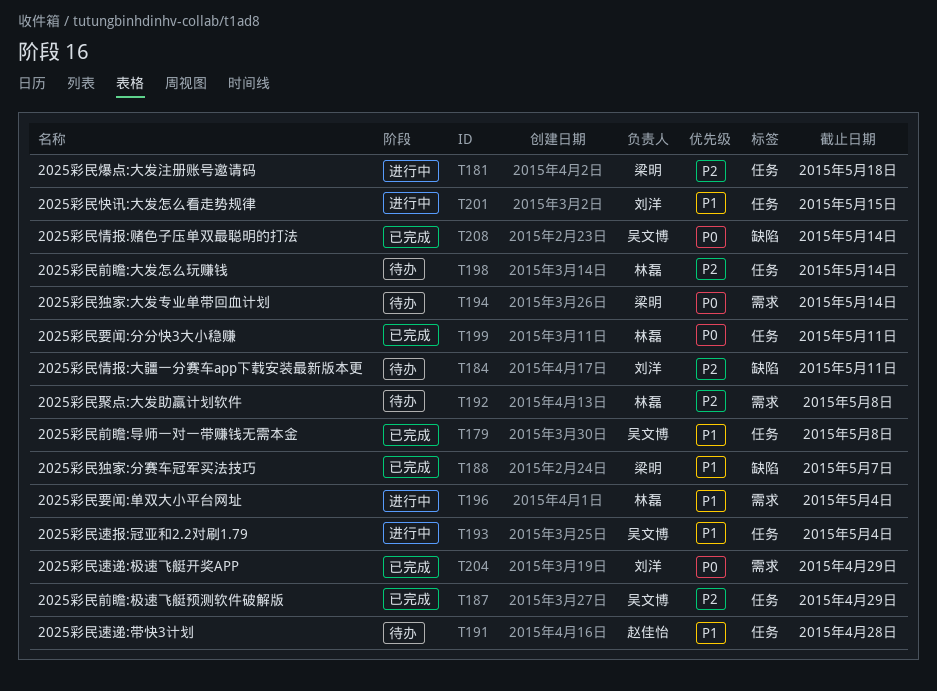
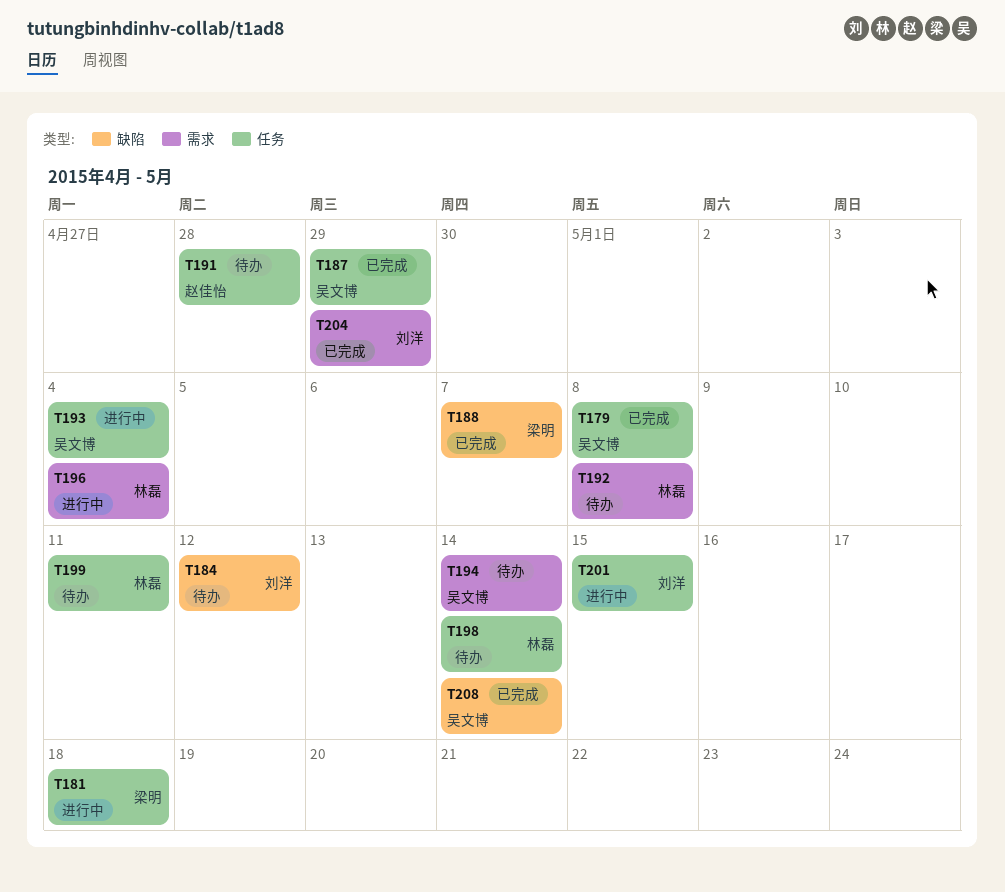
T184, due: May 11 -> May 12
T194, owner: 梁明 -> 吴文博
T199, status: 已完成 -> 待办

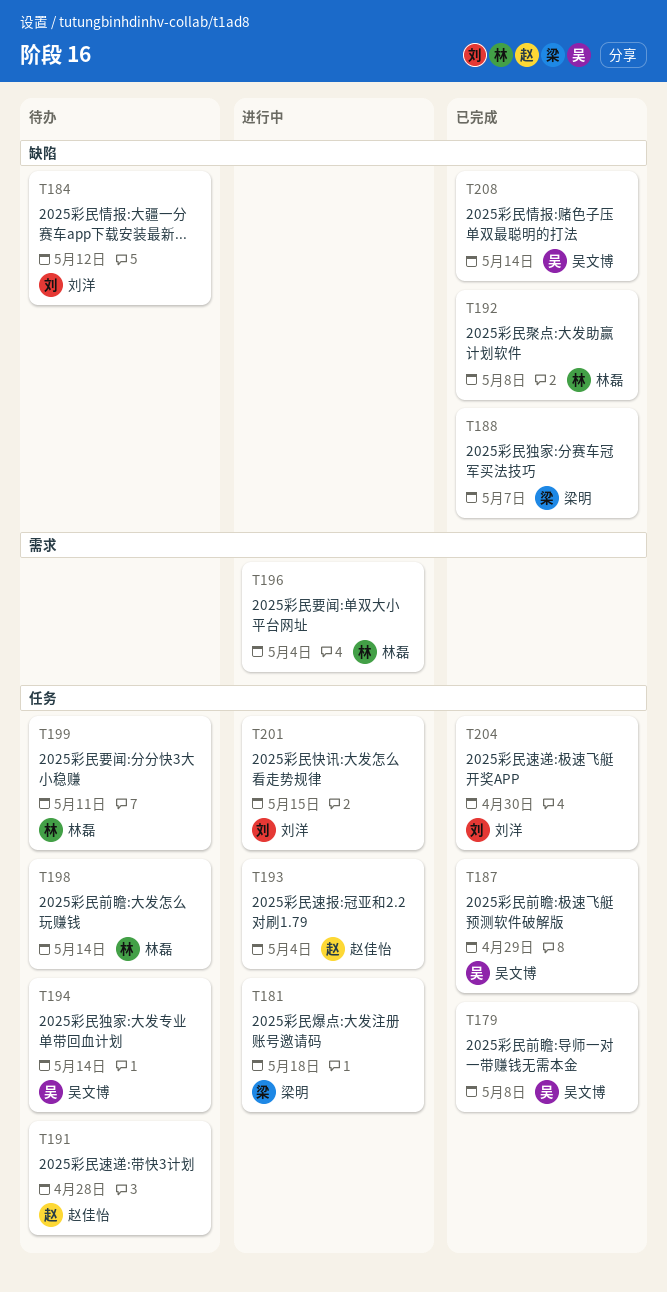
T192, status: 待办 -> 已完成
T192, label: 需求 -> 缺陷
T193, owner: 吴文博 -> 赵佳怡
T194, label: 需求 -> 任务
T204, label: 需求 -> 任务
T204, due: Apr 29 -> Apr 30

